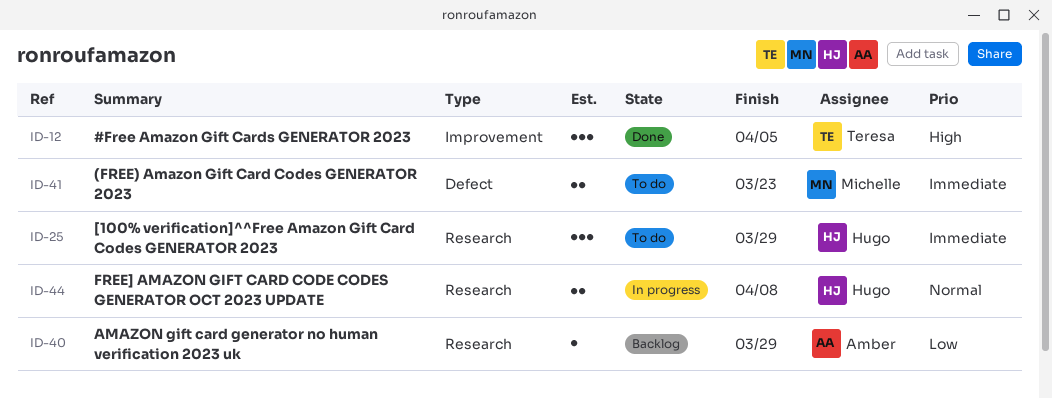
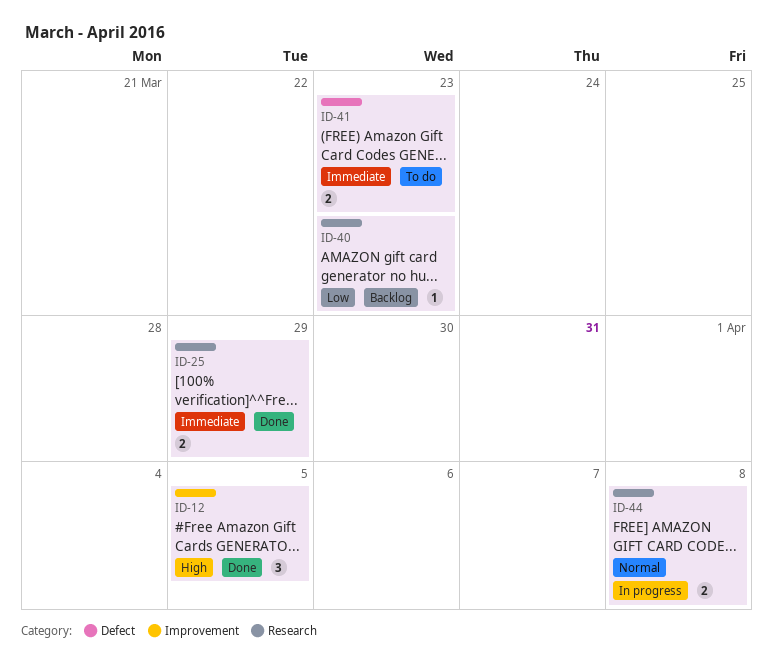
ID-25, status: To do -> Done
ID-25, estimate: 3 -> 2
ID-40, due: Mar 29 -> Mar 23

